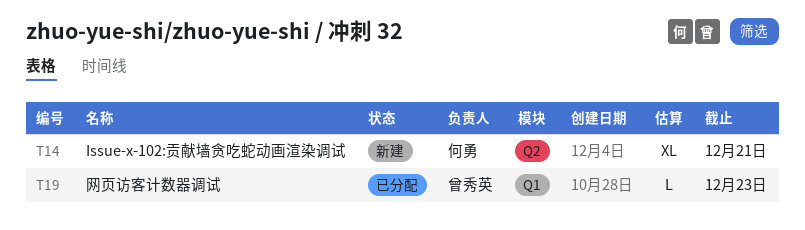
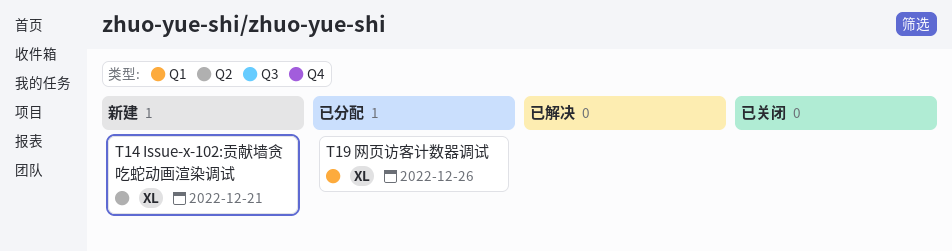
T19, estimate: L -> XL
T19, due: Dec 23 -> Dec 26

